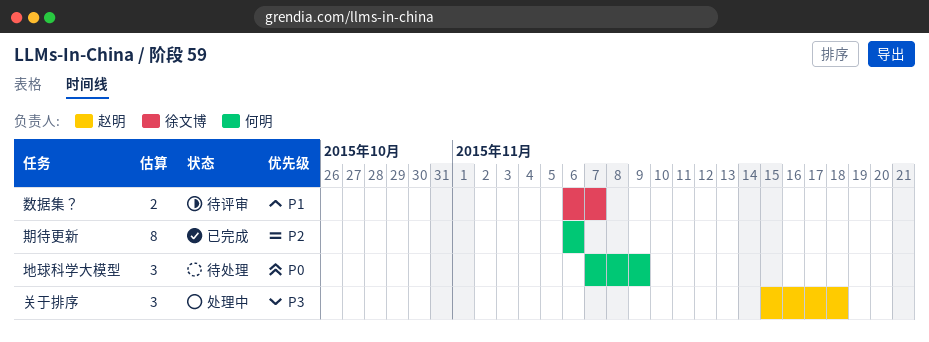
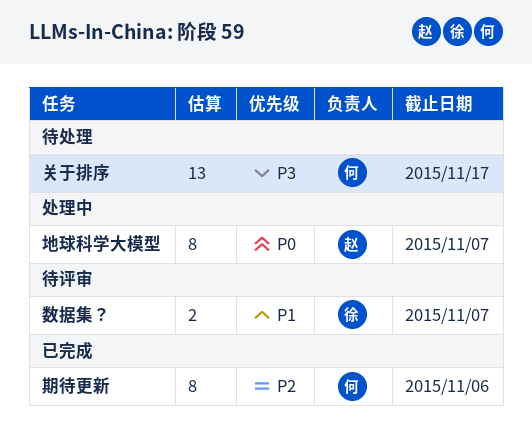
关于排序, status: 处理中 -> 待处理
关于排序, owner: 赵明 -> 何明
关于排序, estimate: 3 -> 13
关于排序, due: Nov 18 -> Nov 17
地球科学大模型, status: 待处理 -> 处理中
地球科学大模型, owner: 何明 -> 赵明
地球科学大模型, estimate: 3 -> 8
地球科学大模型, due: Nov 9 -> Nov 7

